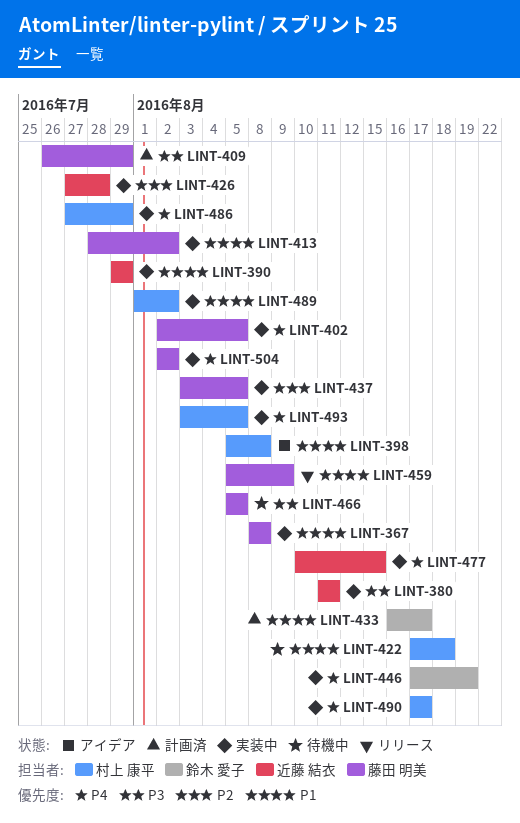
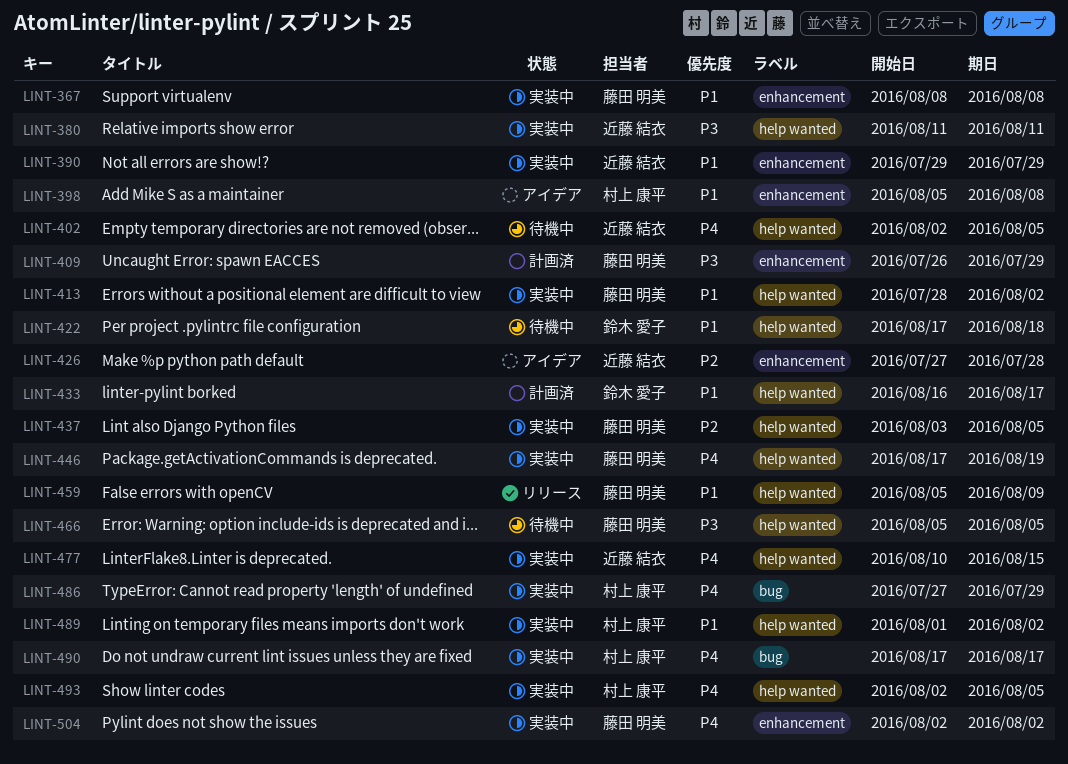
LINT-402, status: 実装中 -> 待機中
LINT-402, owner: 藤田 明美 -> 近藤 結衣
LINT-422, owner: 村上 康平 -> 鈴木 愛子
LINT-426, status: 実装中 -> アイデア
LINT-446, owner: 鈴木 愛子 -> 藤田 明美
LINT-493, start: Aug 3 -> Aug 2

